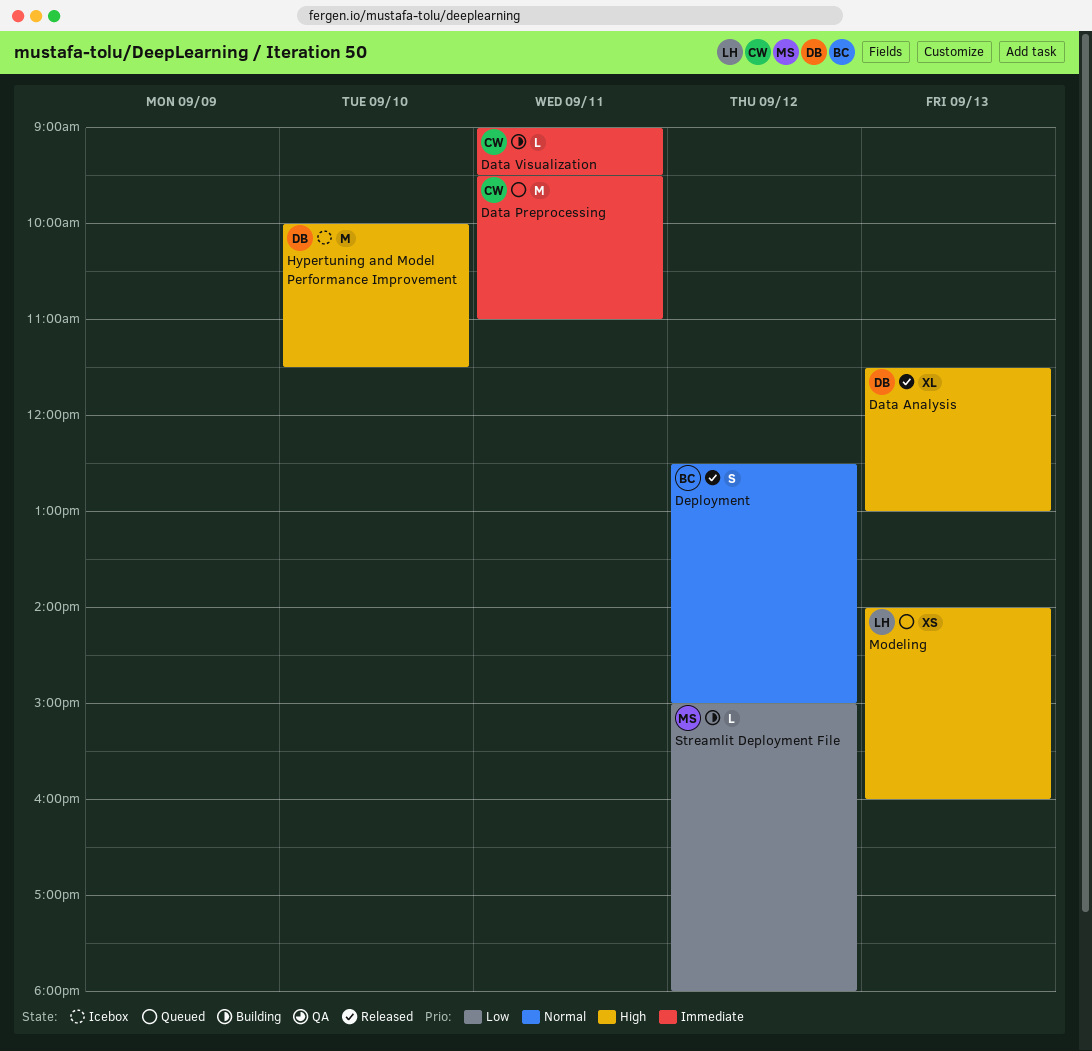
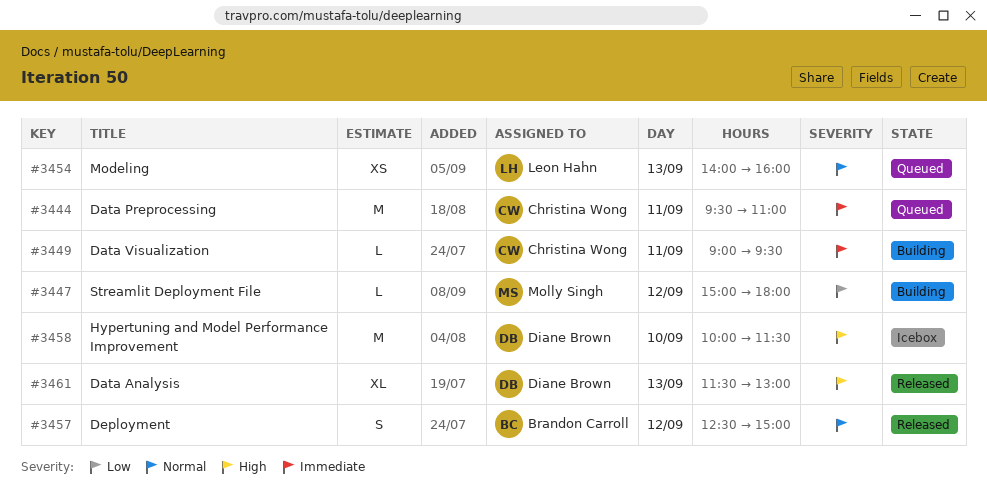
Modeling, priority: High -> Normal

